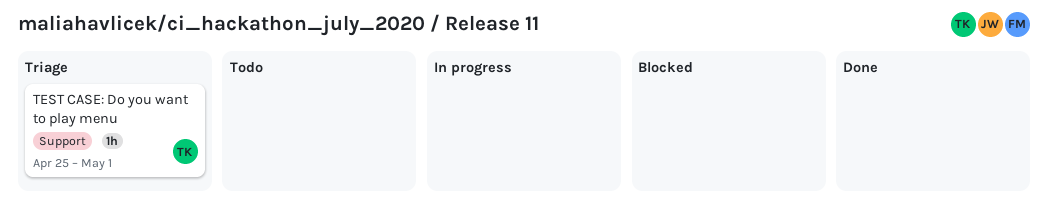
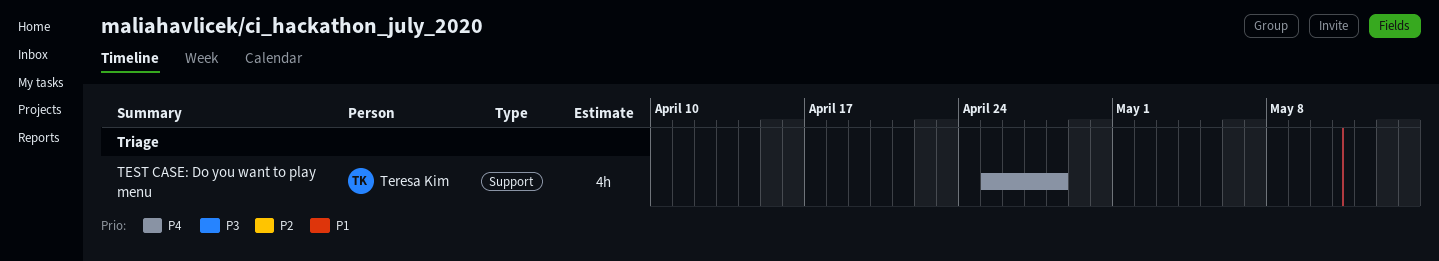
TEST CASE: Do you want to play menu, estimate: 1h -> 4h
TEST CASE: Do you want to play menu, due: May 1 -> Apr 28

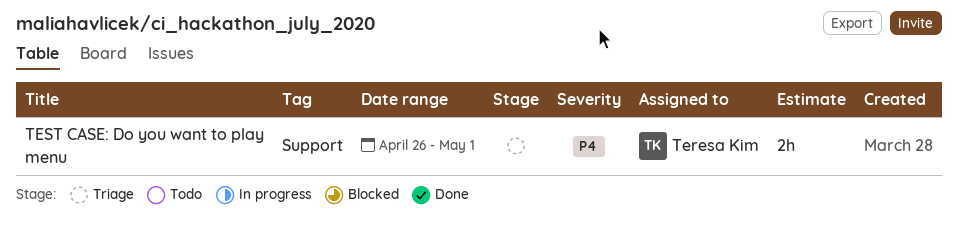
TEST CASE: Do you want to play menu, estimate: 4h -> 2h
TEST CASE: Do you want to play menu, start: Apr 25 -> Apr 26
TEST CASE: Do you want to play menu, due: Apr 28 -> May 1

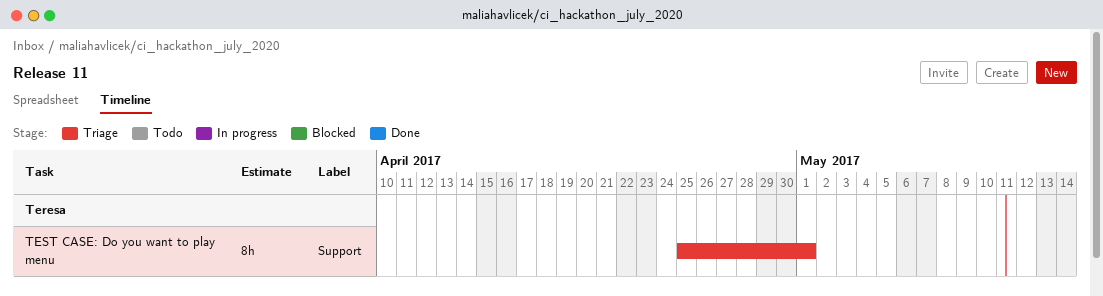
TEST CASE: Do you want to play menu, estimate: 2h -> 8h
TEST CASE: Do you want to play menu, start: Apr 26 -> Apr 25

